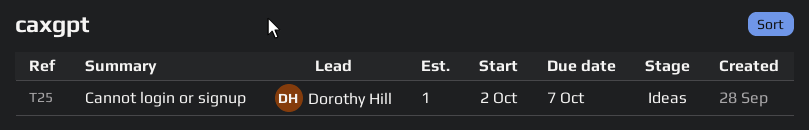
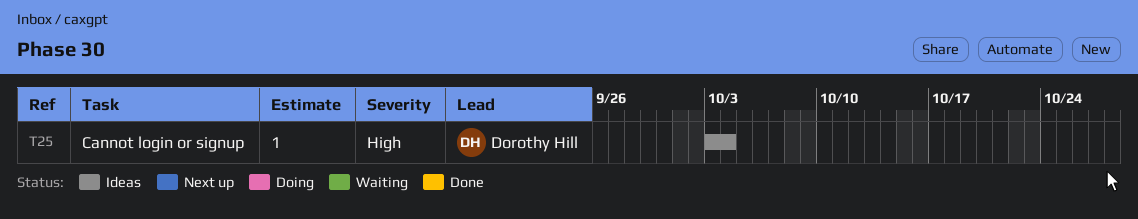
T25, start: Oct 2 -> Oct 3
T25, due: Oct 7 -> Oct 4

